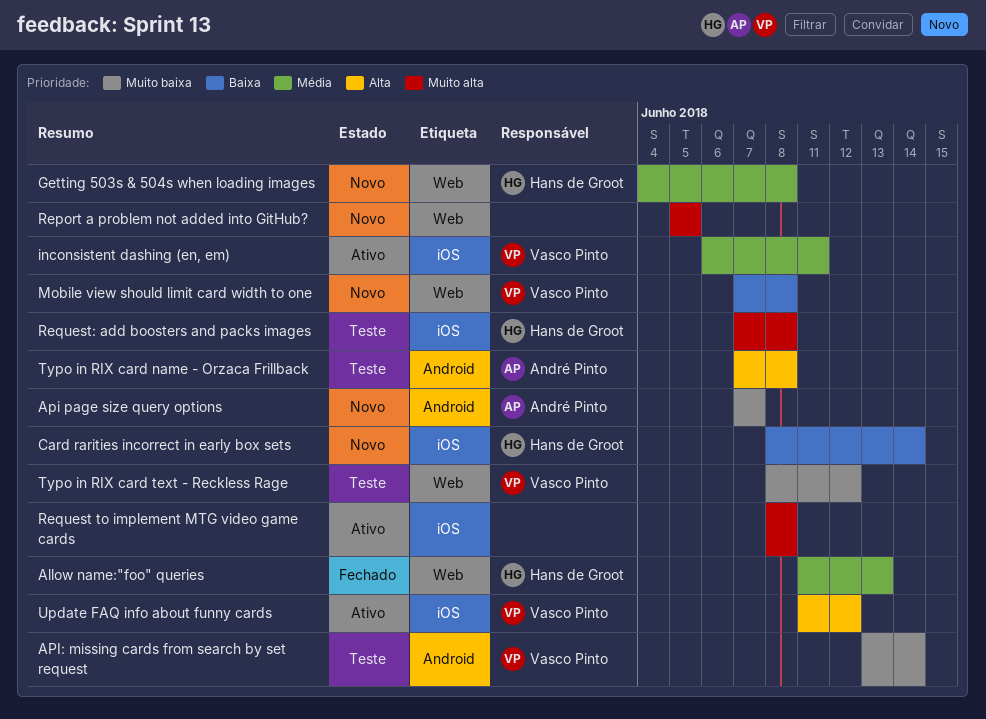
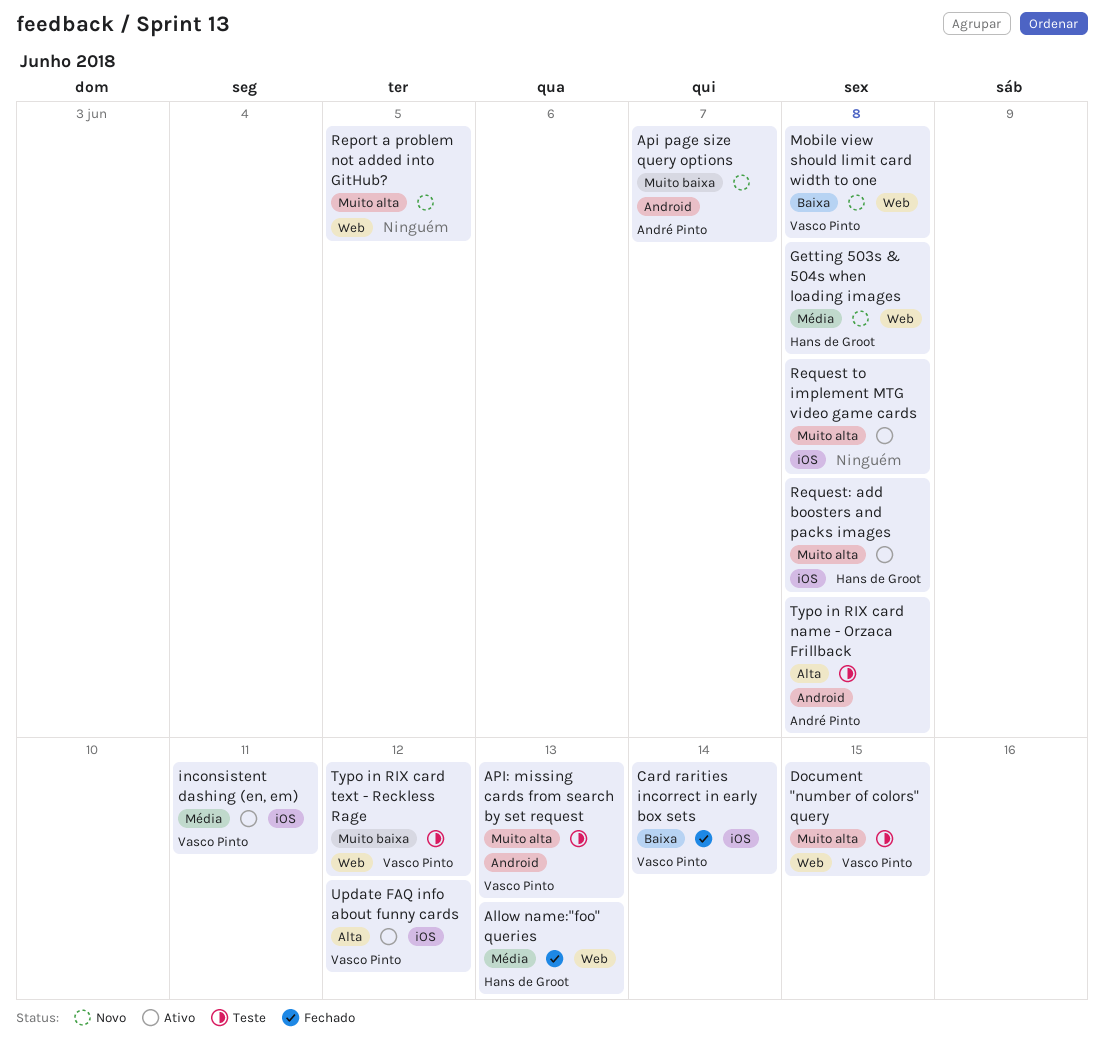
API: missing cards from search by set request, priority: Muito baixa -> Muito alta
API: missing cards from search by set request, due: Jun 14 -> Jun 13
Card rarities incorrect in early box sets, status: Novo -> Fechado
Card rarities incorrect in early box sets, owner: Hans de Groot -> Vasco Pinto
Document "number of colors" query: none -> present
Request: add boosters and packs images, status: Teste -> Ativo

